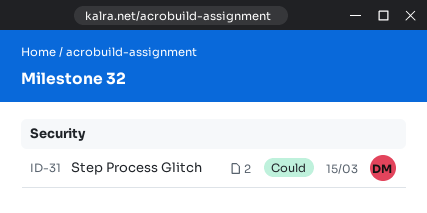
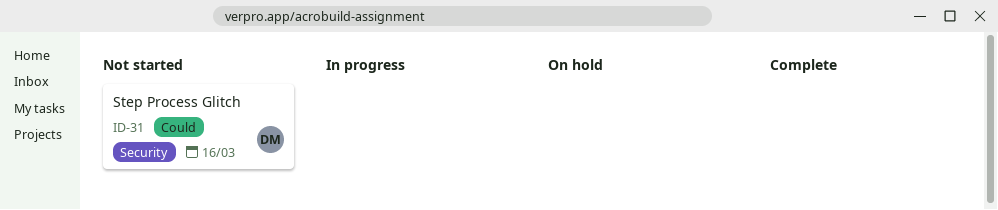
ID-31, due: Mar 15 -> Mar 16

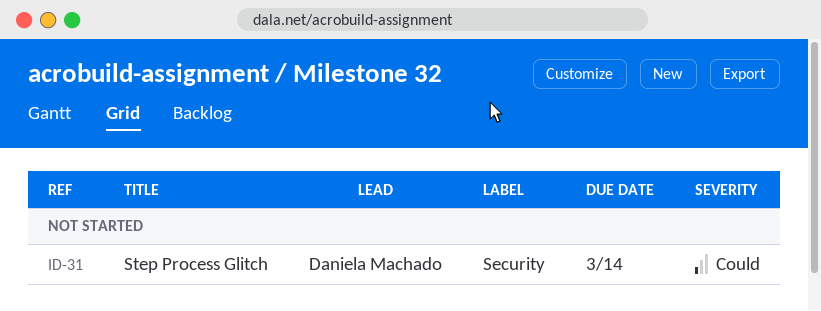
ID-31, due: Mar 16 -> Mar 14

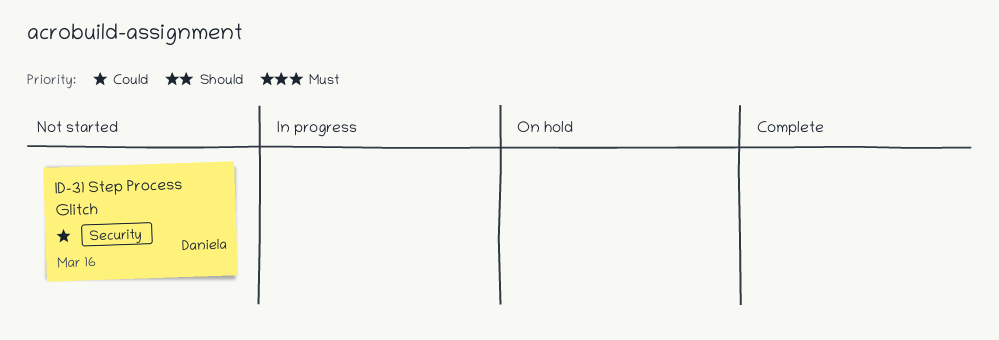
ID-31, due: Mar 14 -> Mar 16

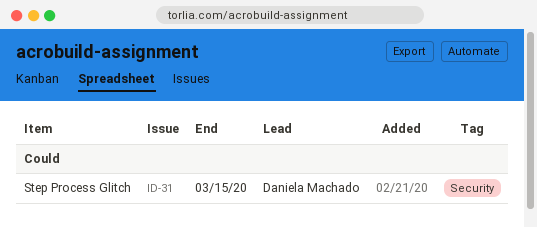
ID-31, due: Mar 16 -> Mar 15

